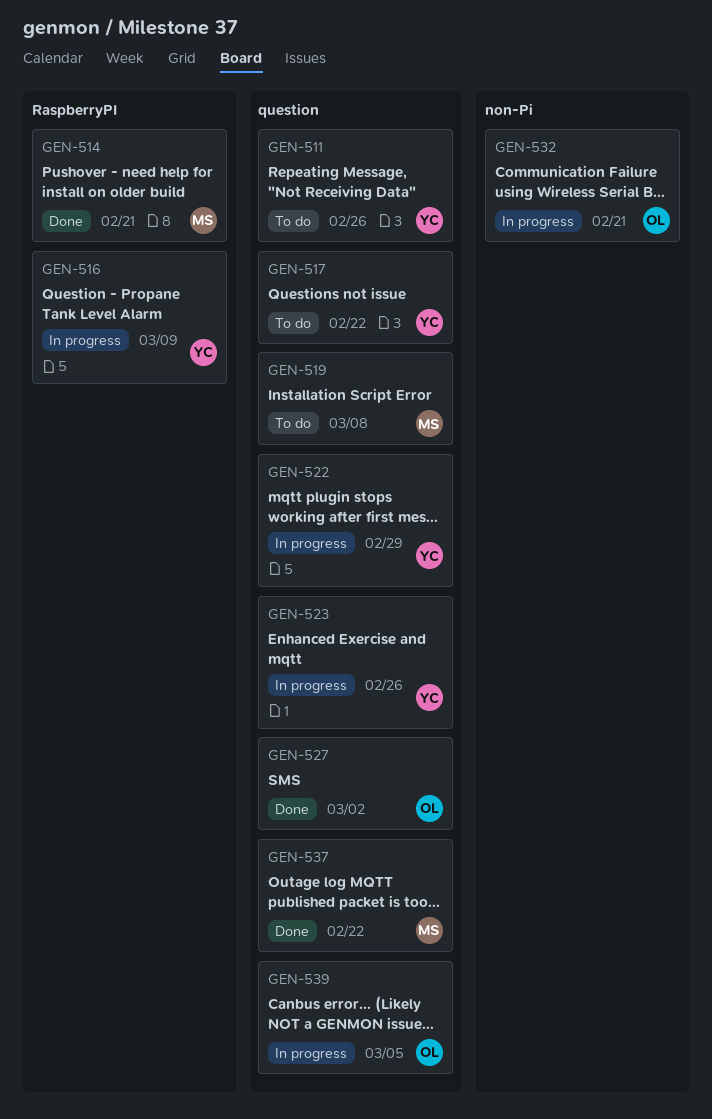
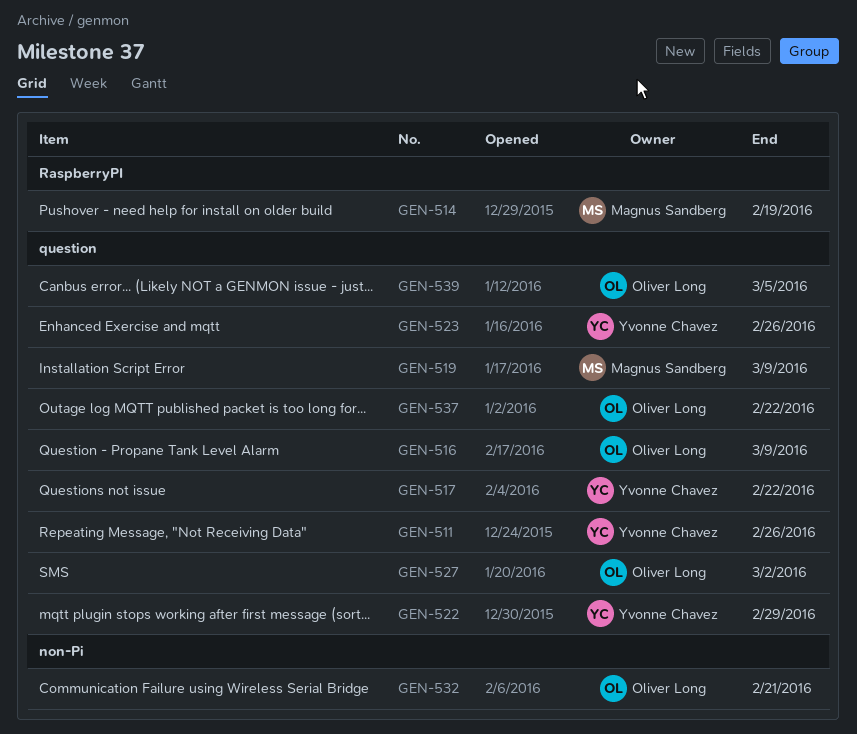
GEN-514, due: Feb 21 -> Feb 19
GEN-516, owner: Yvonne Chavez -> Oliver Long
GEN-516, label: RaspberryPI -> question
GEN-519, due: Mar 8 -> Mar 9
GEN-537, owner: Magnus Sandberg -> Oliver Long

